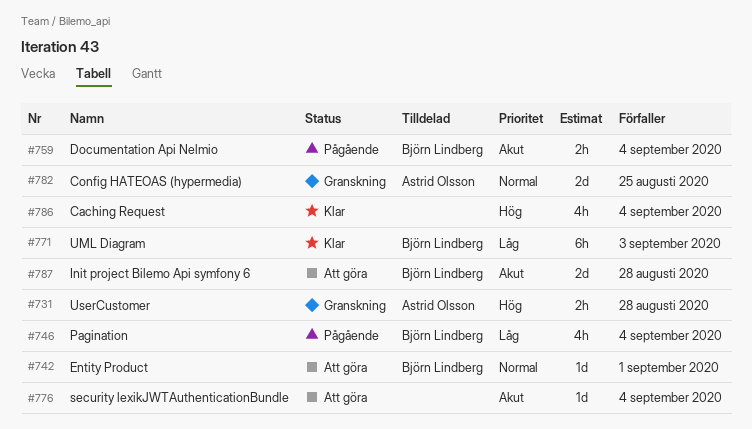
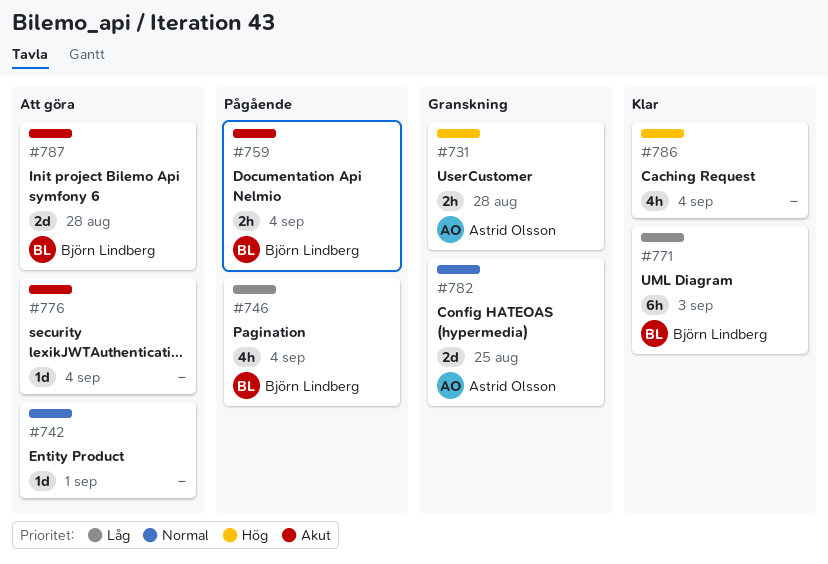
#742, owner: Björn Lindberg -> none

